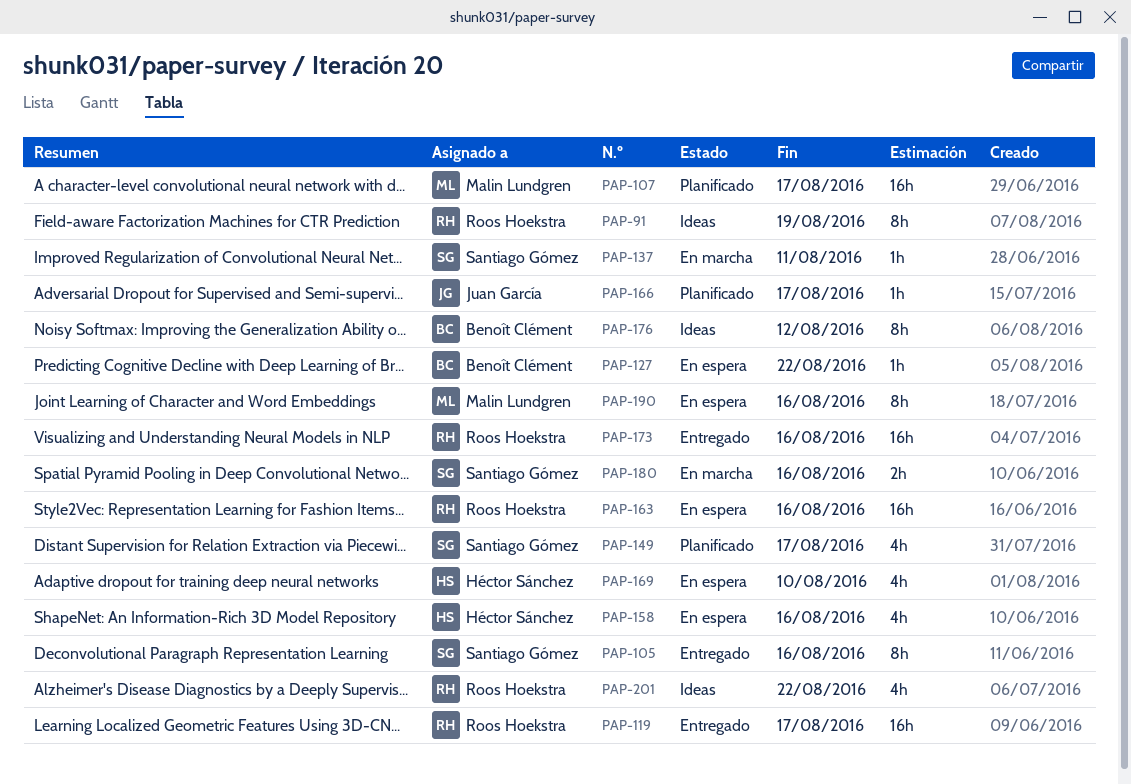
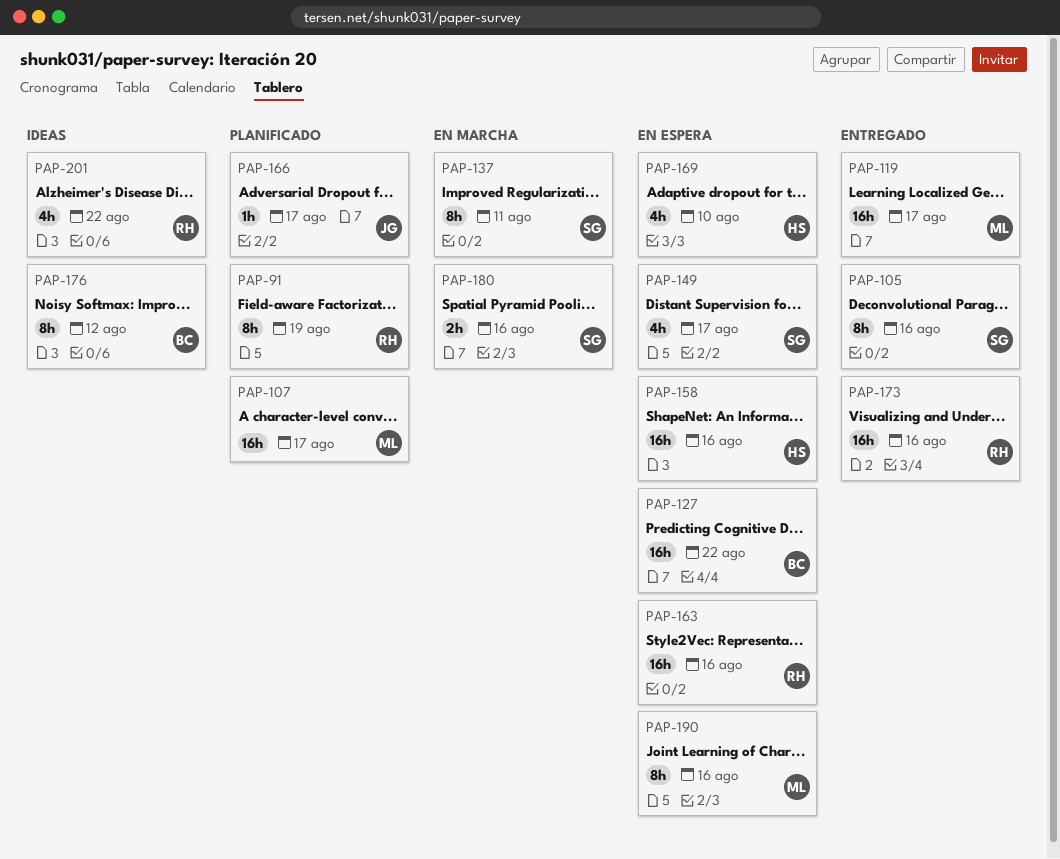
PAP-91, status: Ideas -> Planificado
PAP-119, owner: Roos Hoekstra -> Malin Lundgren
PAP-127, estimate: 1h -> 16h
PAP-137, estimate: 1h -> 8h
PAP-149, status: Planificado -> En espera
PAP-158, estimate: 4h -> 16h

